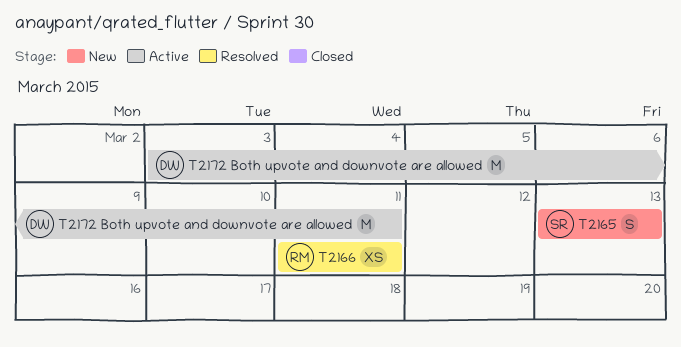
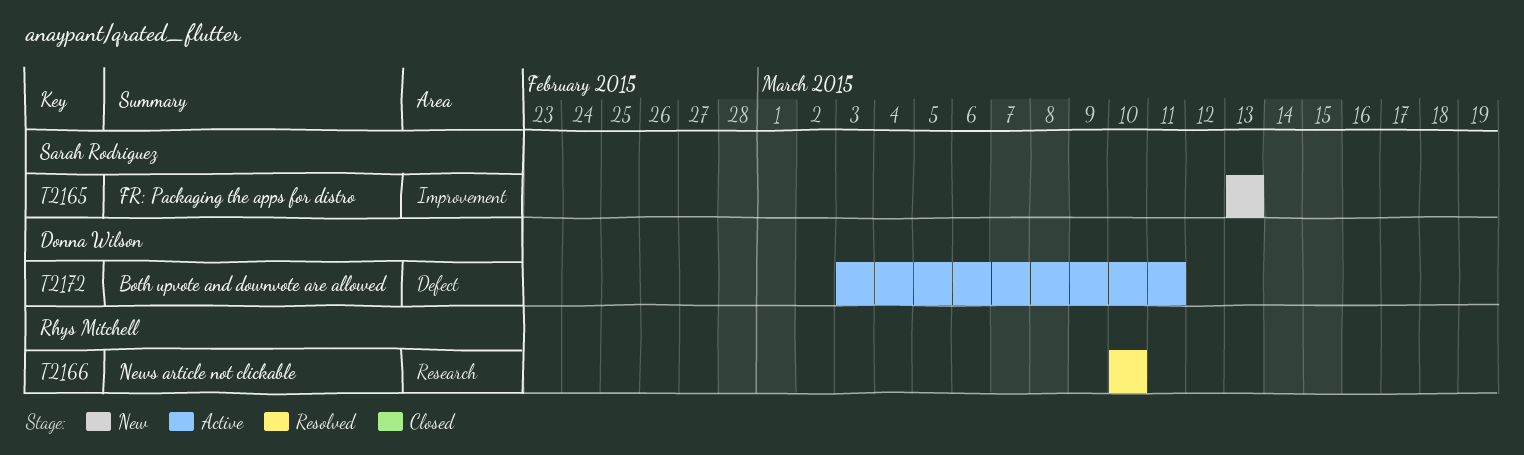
T2166, start: Mar 11 -> Mar 10
T2166, due: Mar 11 -> Mar 10

